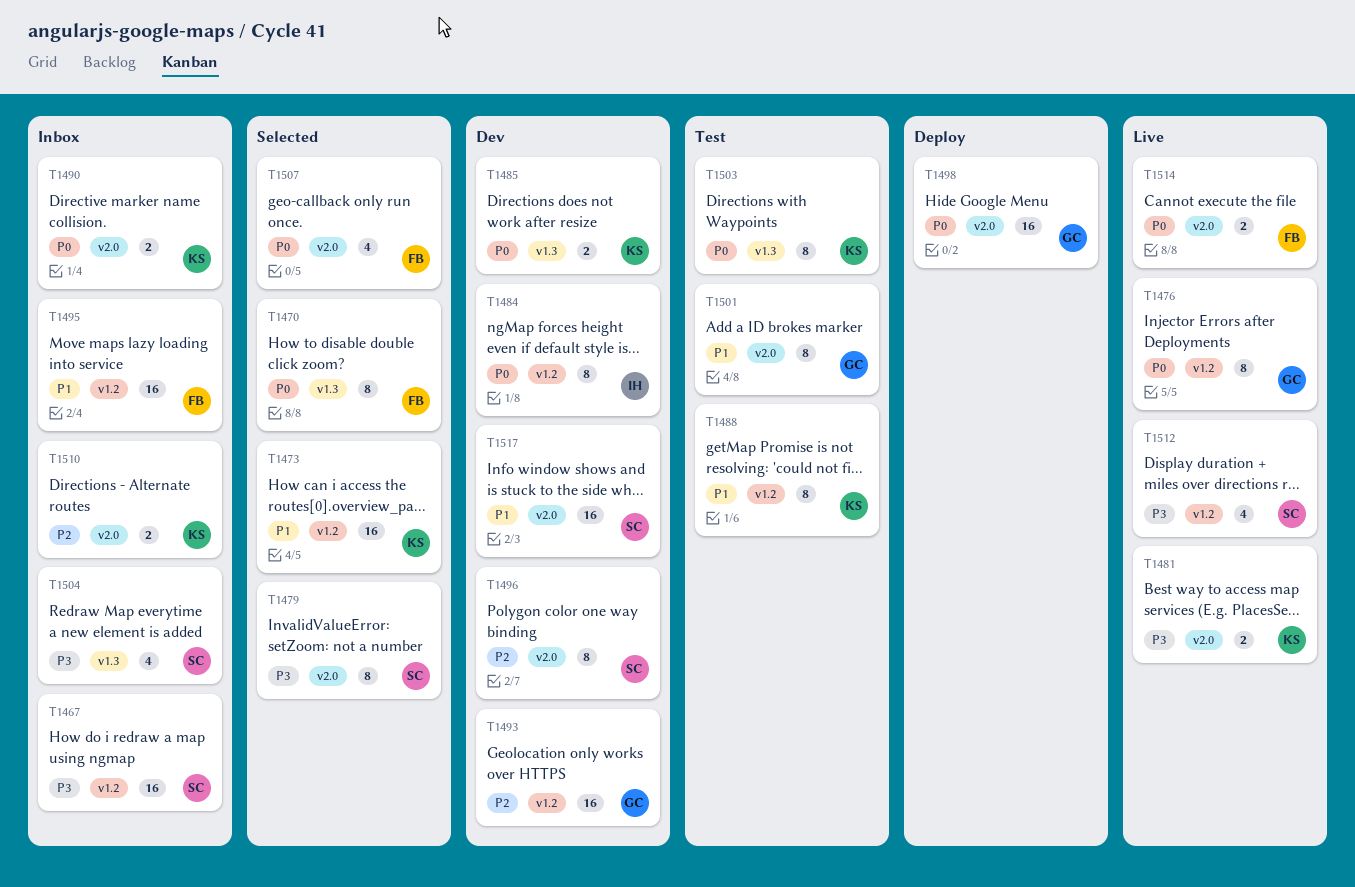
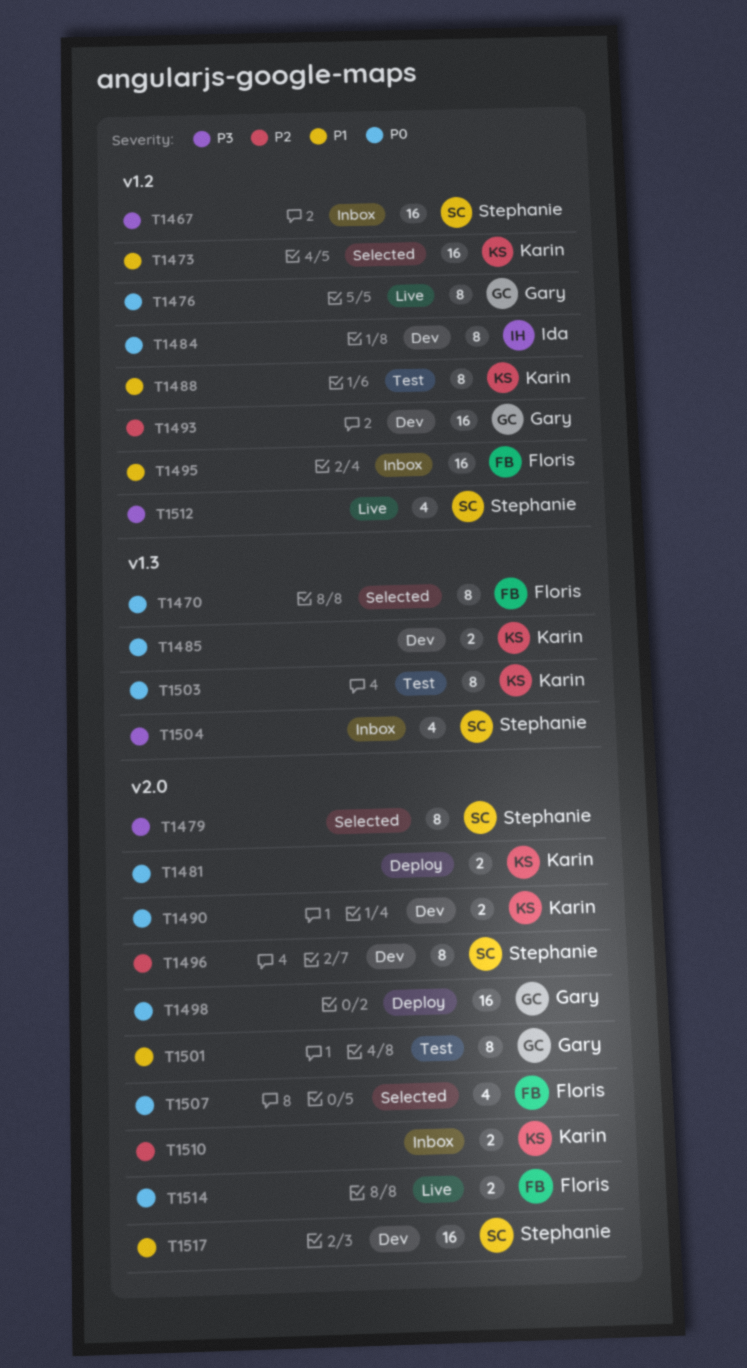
T1481, status: Live -> Deploy
T1481, priority: P3 -> P0
T1490, status: Inbox -> Dev

